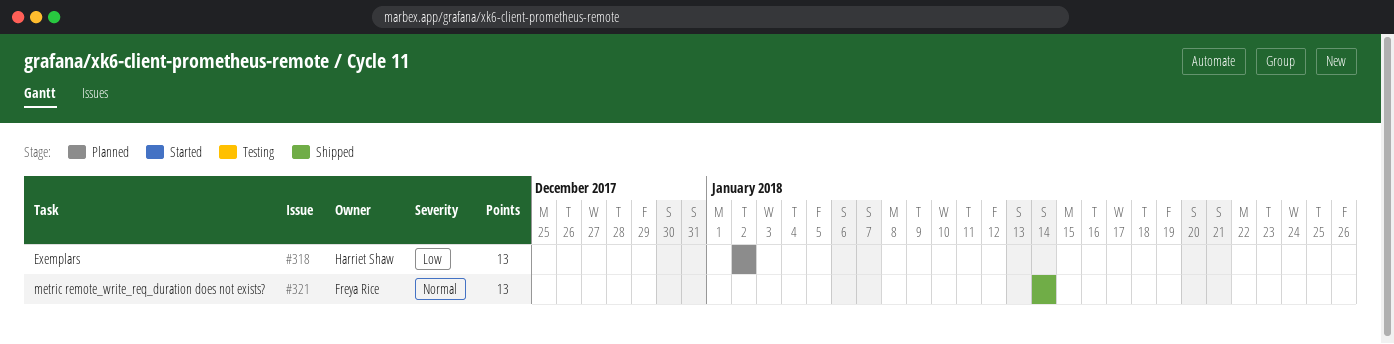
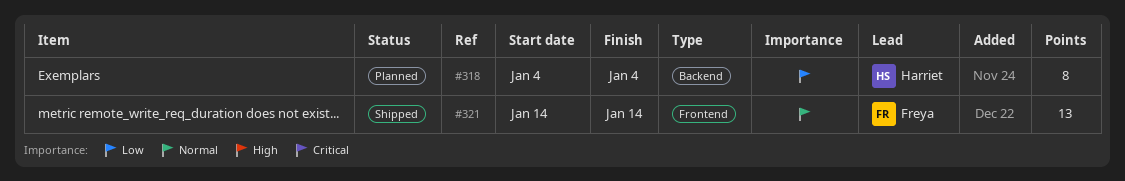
#318, estimate: 13 -> 8
#318, start: Jan 2 -> Jan 4
#318, due: Jan 2 -> Jan 4

